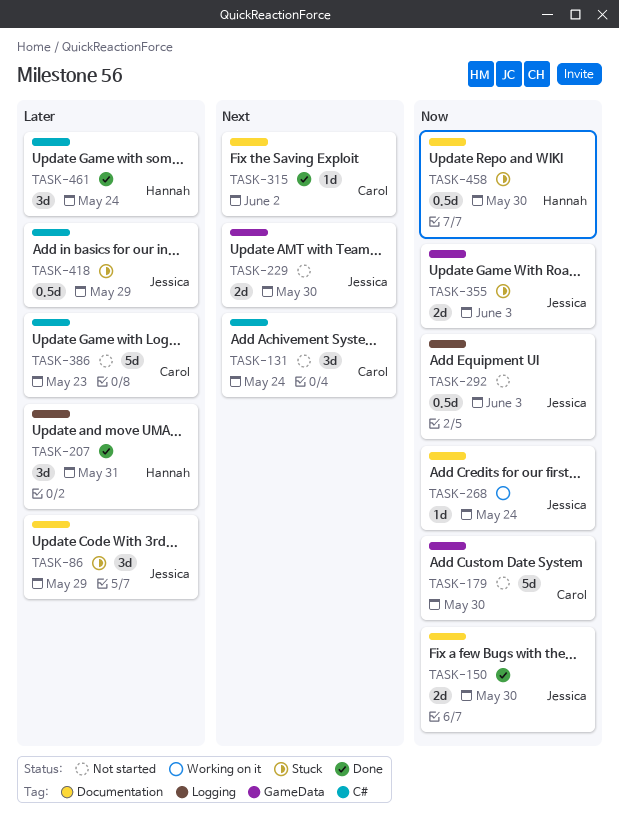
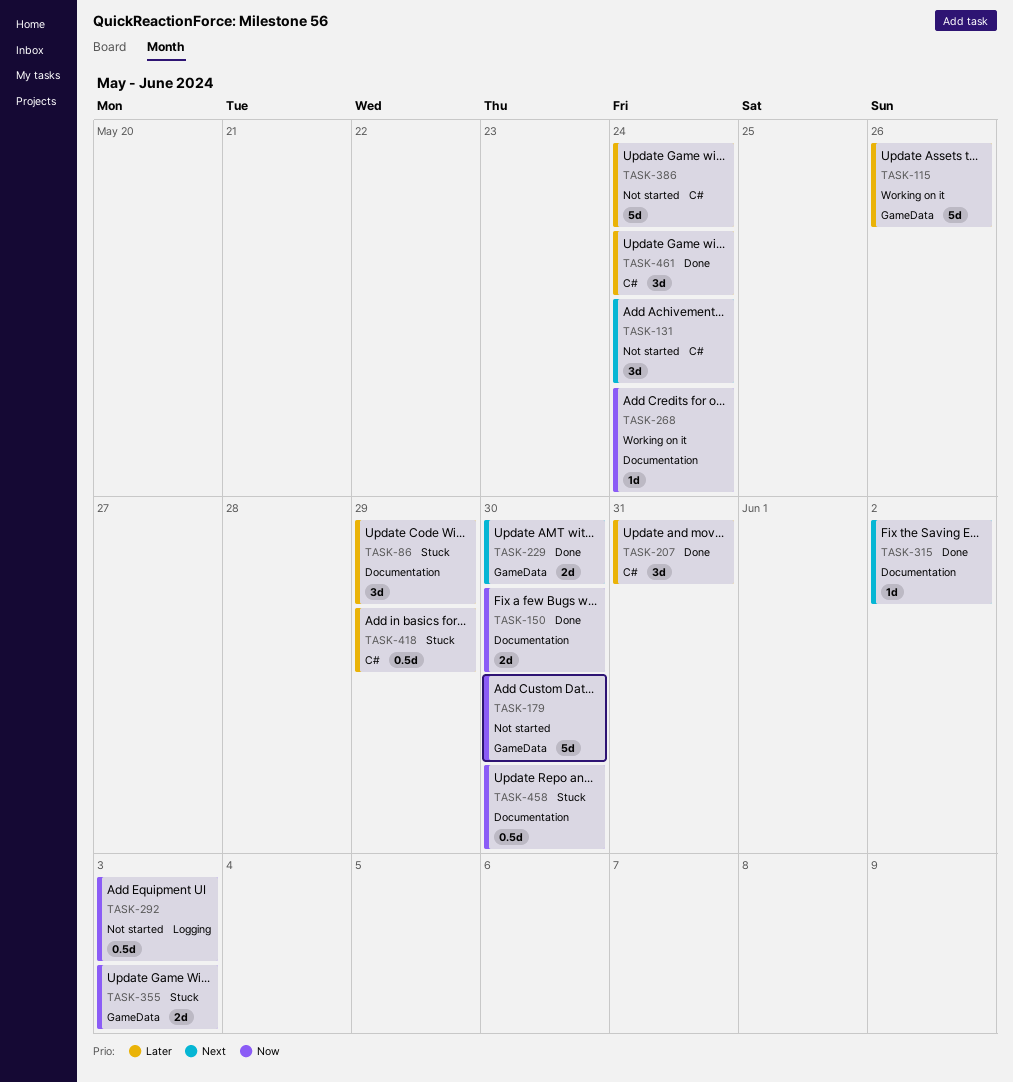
TASK-115: none -> present
TASK-207, label: Logging -> C#
TASK-229, status: Not started -> Done
TASK-386, due: May 23 -> May 24

